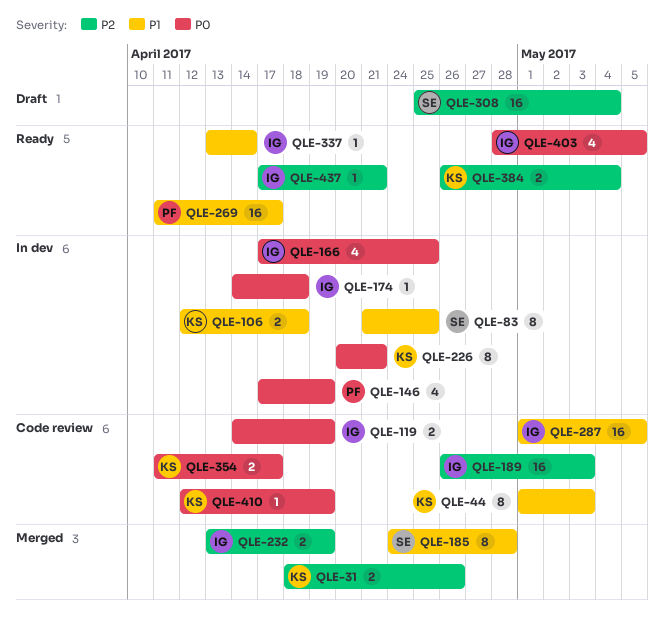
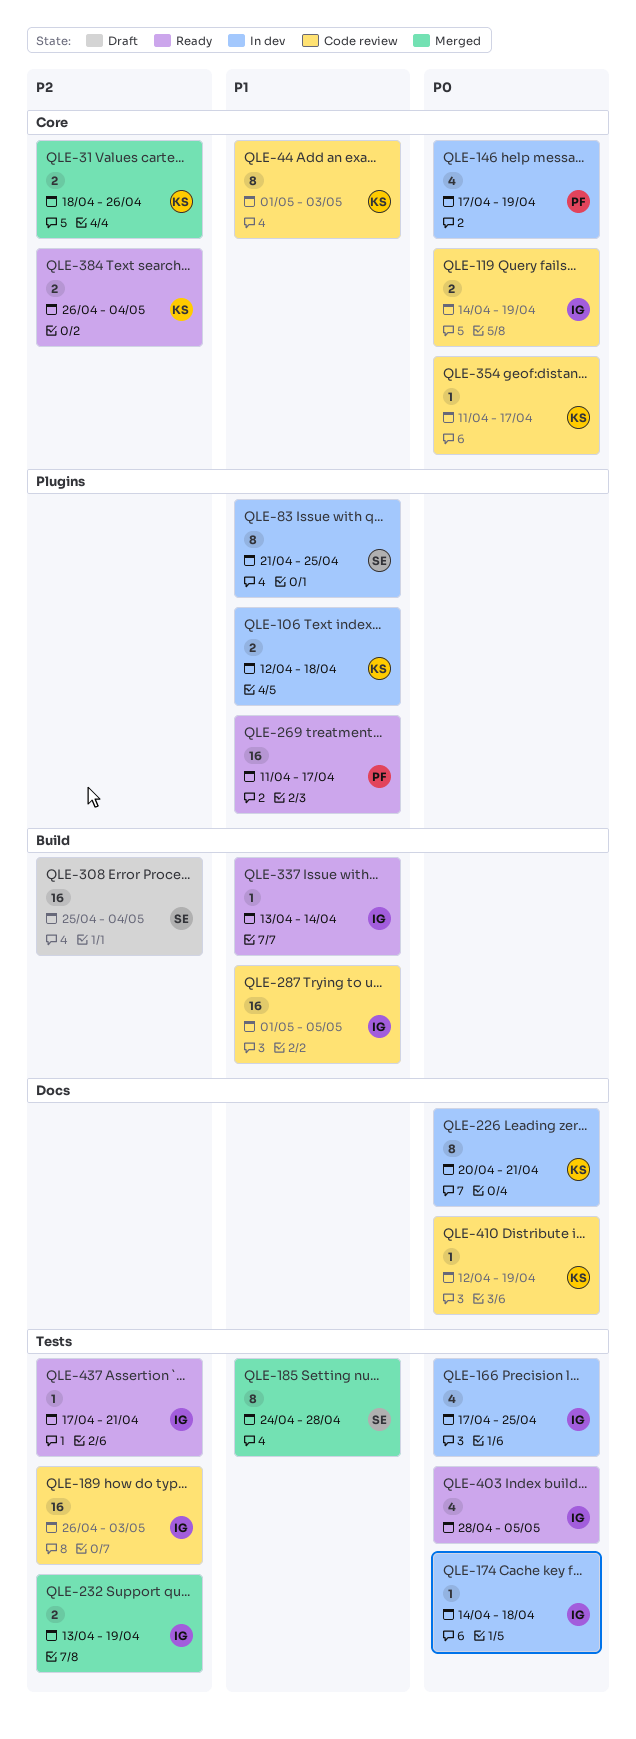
QLE-354, estimate: 2 -> 1

